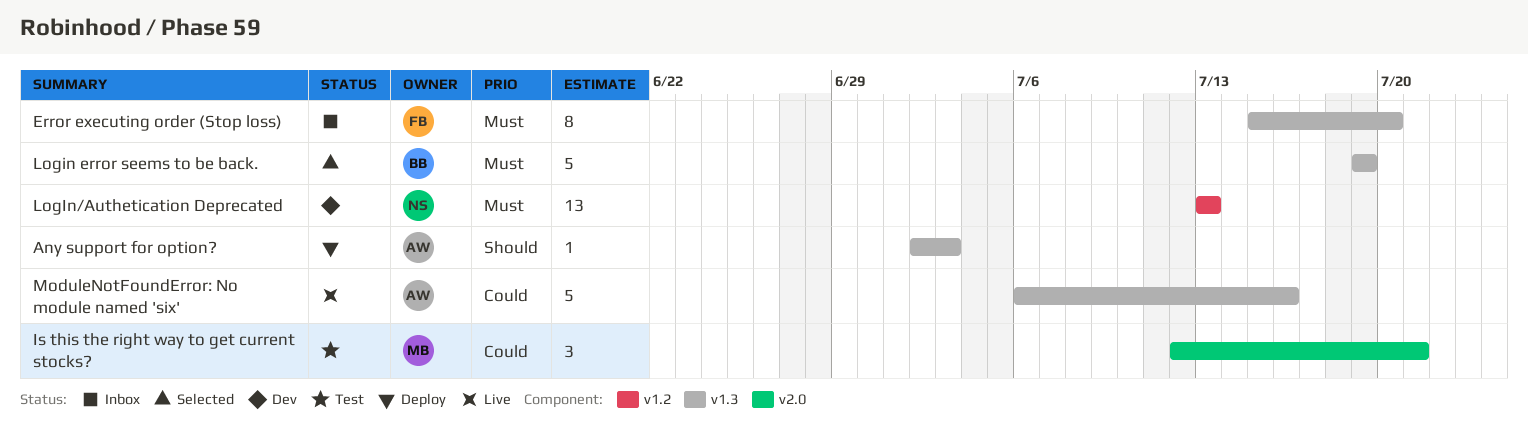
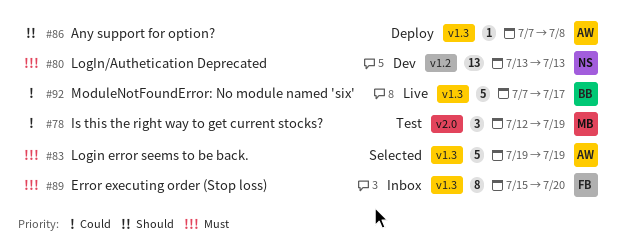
Any support for option?, start: Jul 2 -> Jul 7
Any support for option?, due: Jul 3 -> Jul 8
Is this the right way to get current stocks?, due: Jul 21 -> Jul 19
Login error seems to be back., owner: BB -> AW
ModuleNotFoundError: No module named 'six', owner: AW -> BB
ModuleNotFoundError: No module named 'six', start: Jul 6 -> Jul 7
ModuleNotFoundError: No module named 'six', due: Jul 16 -> Jul 17

